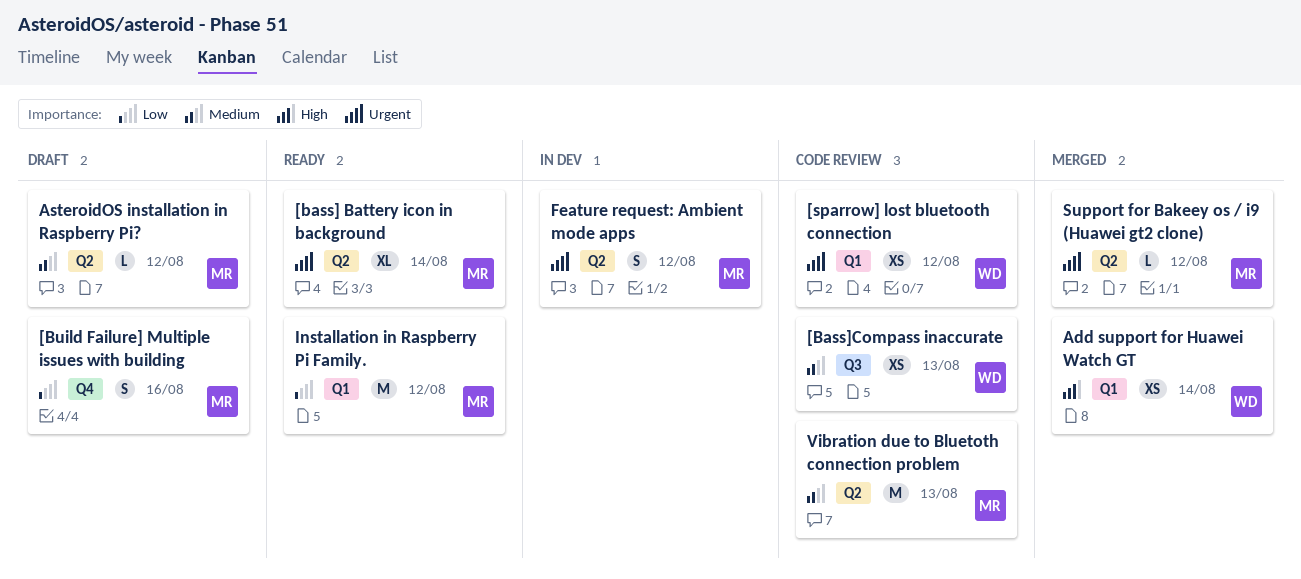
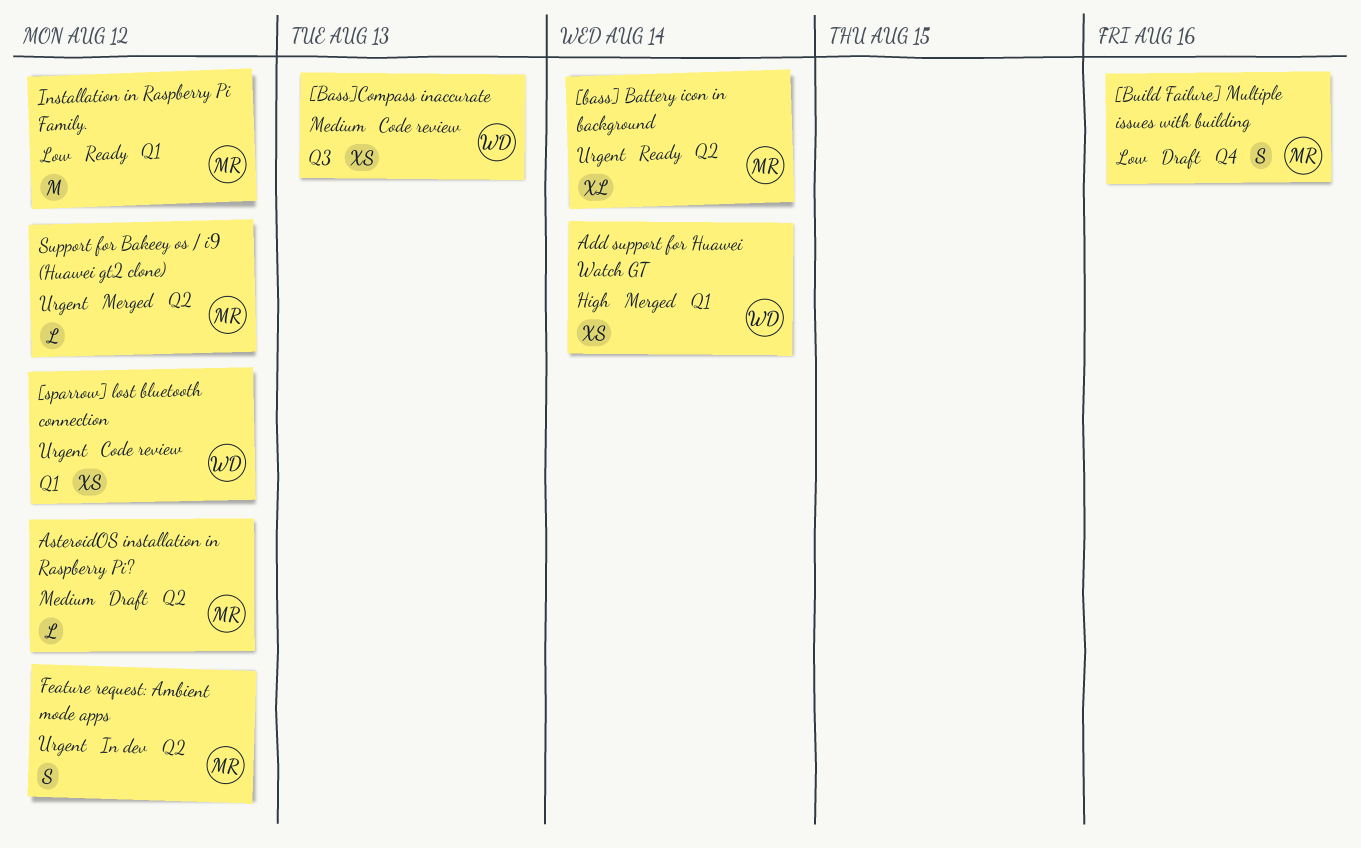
Vibration due to Bluetoth connection problem: present -> none

